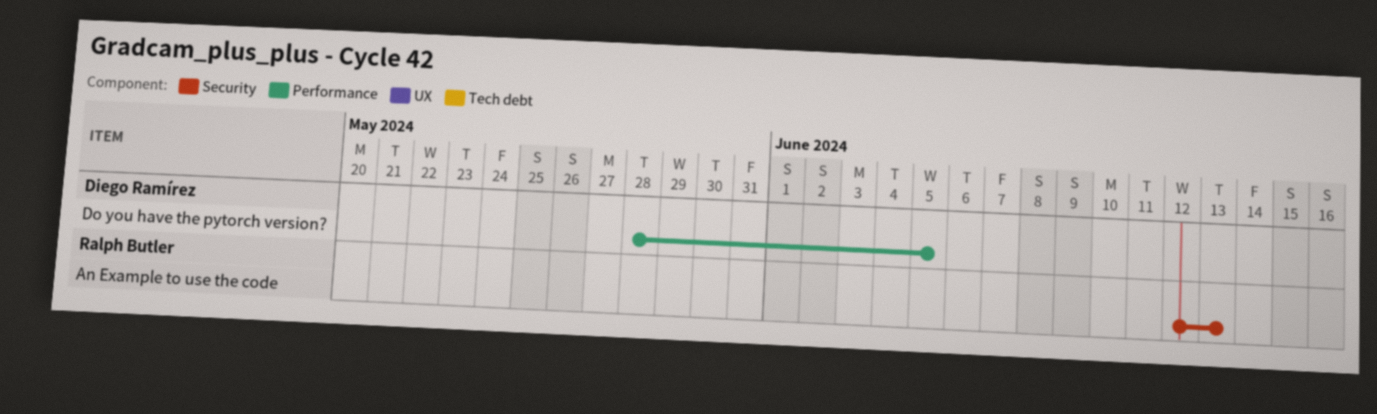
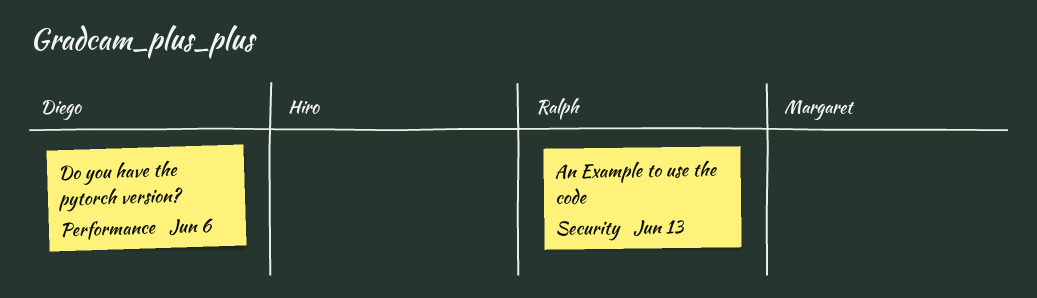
Do you have the pytorch version?, due: Jun 5 -> Jun 6

